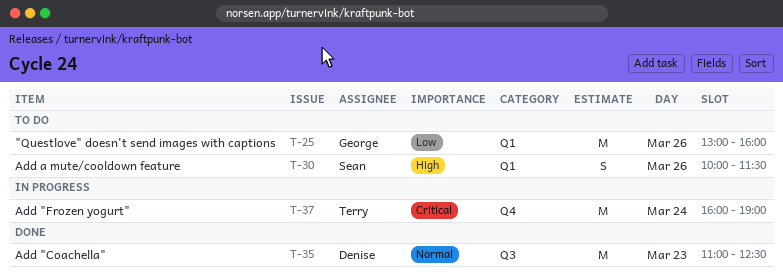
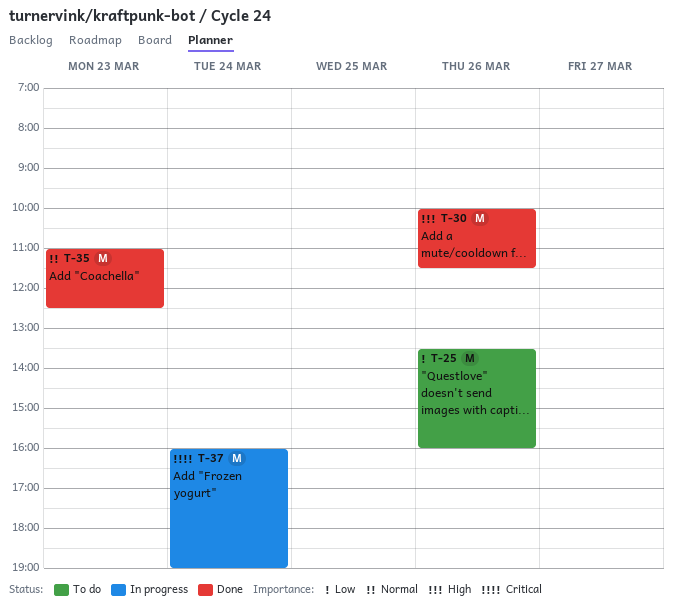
T-25, begins: 13:00 -> 13:30
T-30, status: To do -> Done
T-30, estimate: S -> M

